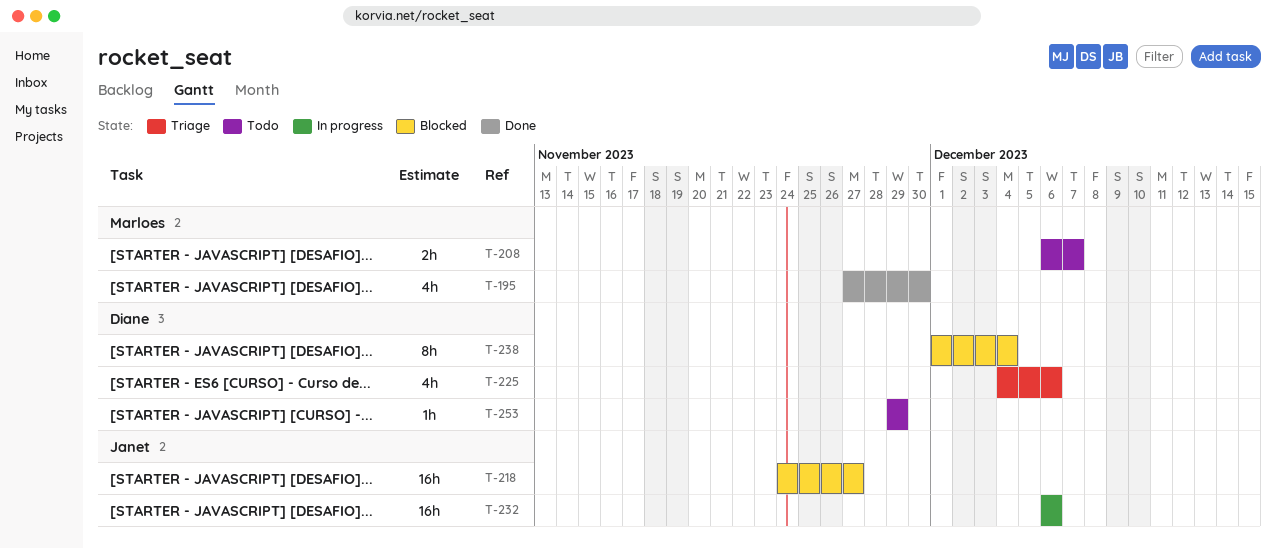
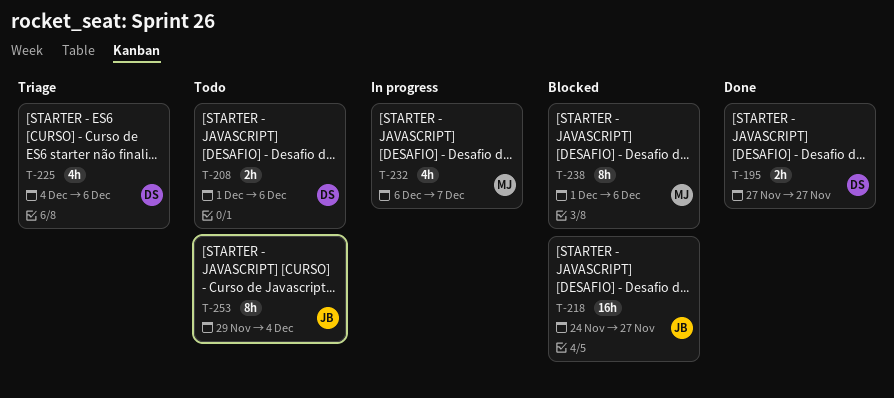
T-195, owner: Marloes -> Diane
T-195, estimate: 4h -> 2h
T-195, due: Nov 30 -> Nov 27
T-208, owner: Marloes -> Diane
T-208, start: Dec 6 -> Dec 1
T-208, due: Dec 7 -> Dec 6
T-232, owner: Janet -> Marloes
T-232, estimate: 16h -> 4h
T-232, due: Dec 6 -> Dec 7
T-238, owner: Diane -> Marloes
T-238, due: Dec 4 -> Dec 6
T-253, owner: Diane -> Janet
T-253, estimate: 1h -> 8h
T-253, due: Nov 29 -> Dec 4

